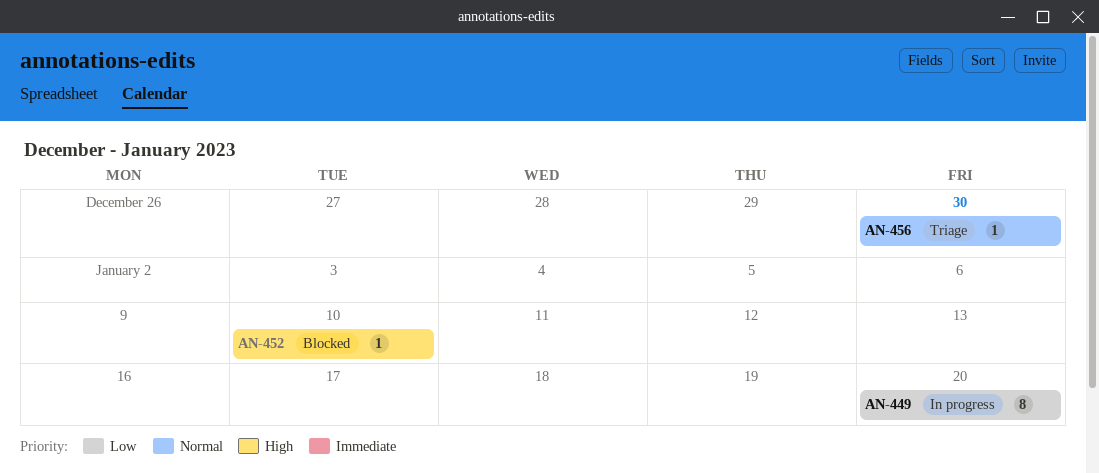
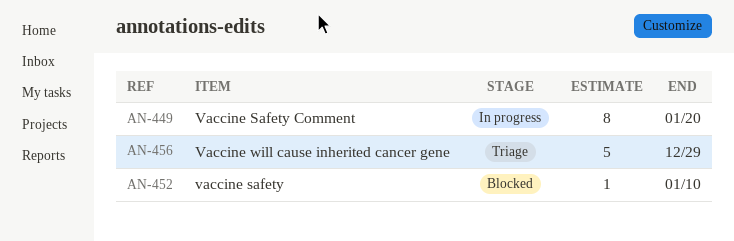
AN-456, estimate: 1 -> 5
AN-456, due: Dec 30 -> Dec 29

